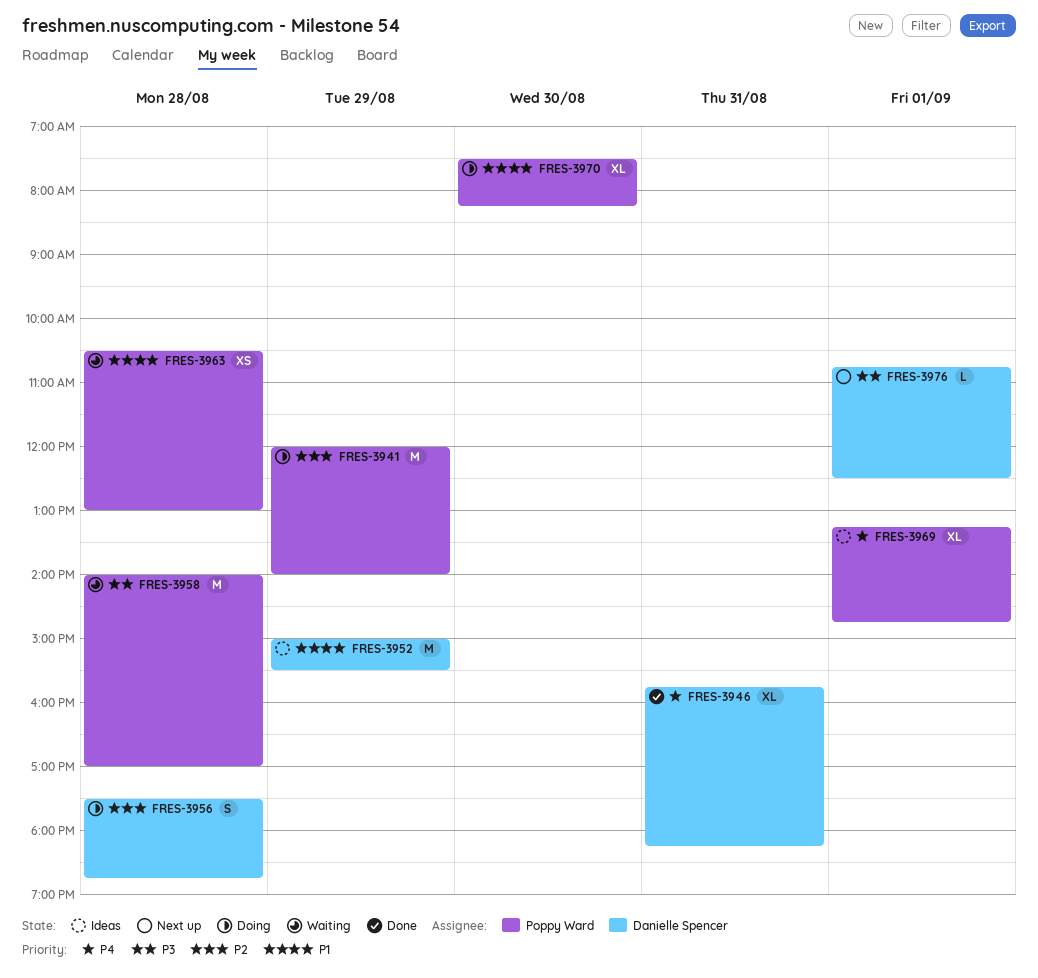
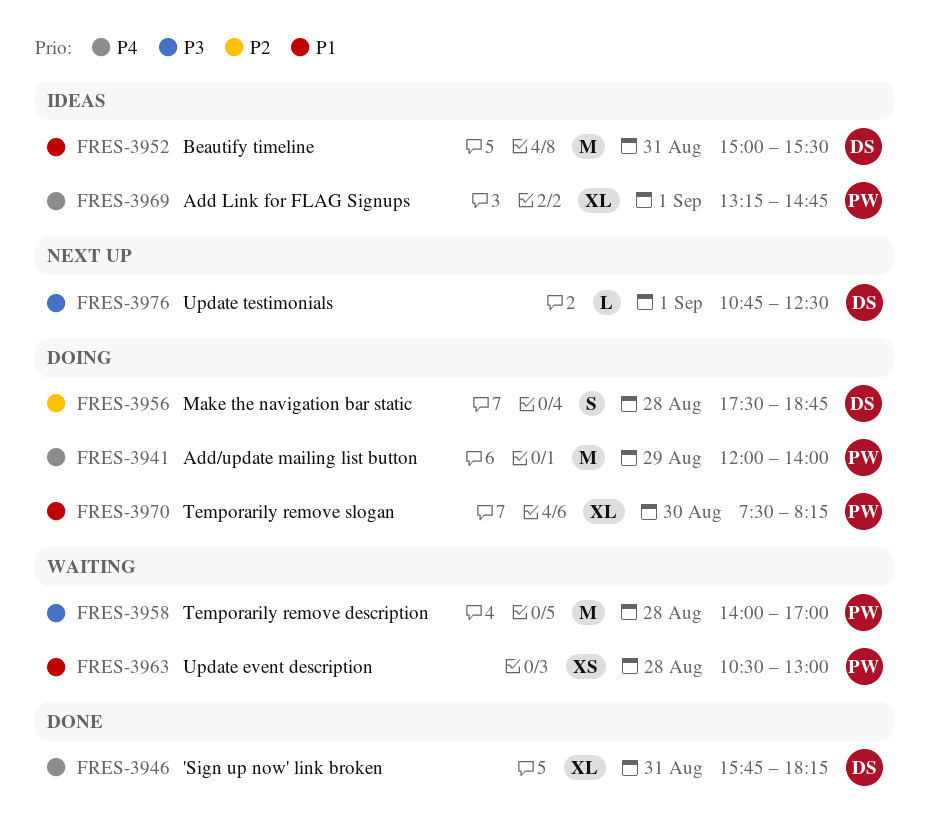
FRES-3941, priority: P2 -> P4
FRES-3952, day: Aug 29 -> Aug 31

